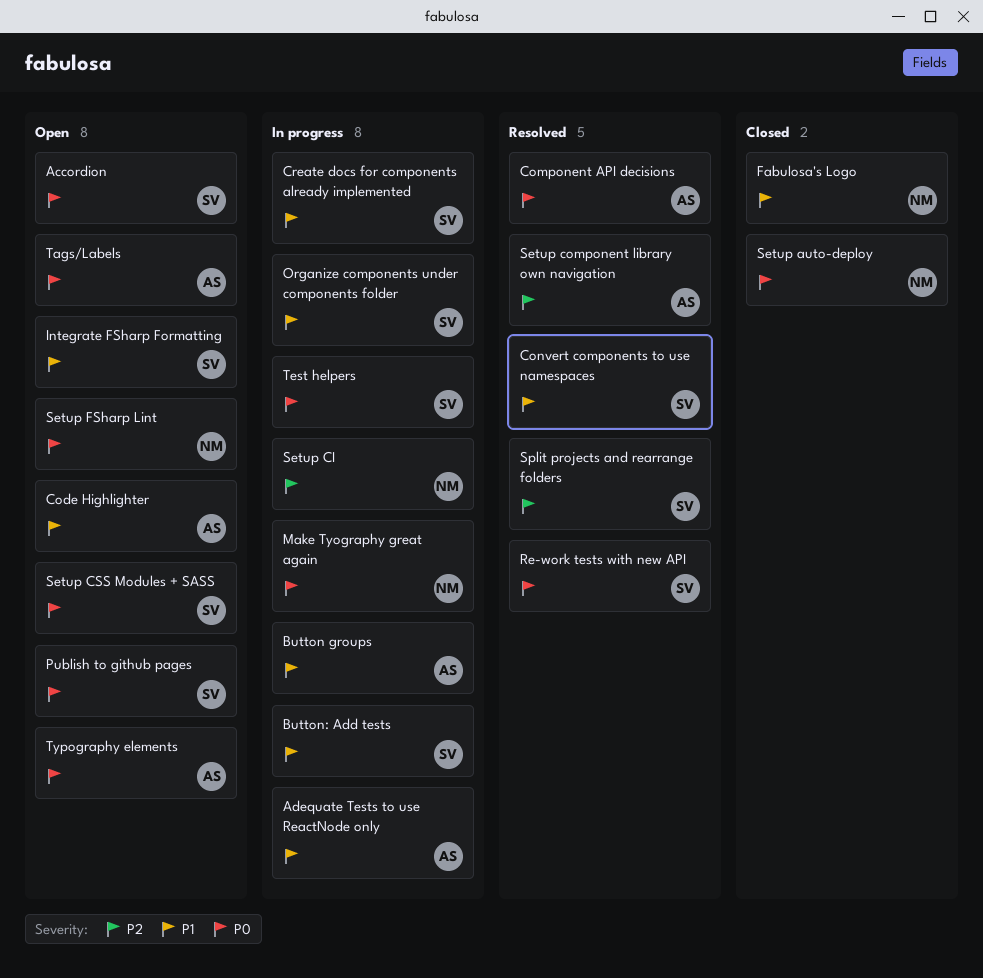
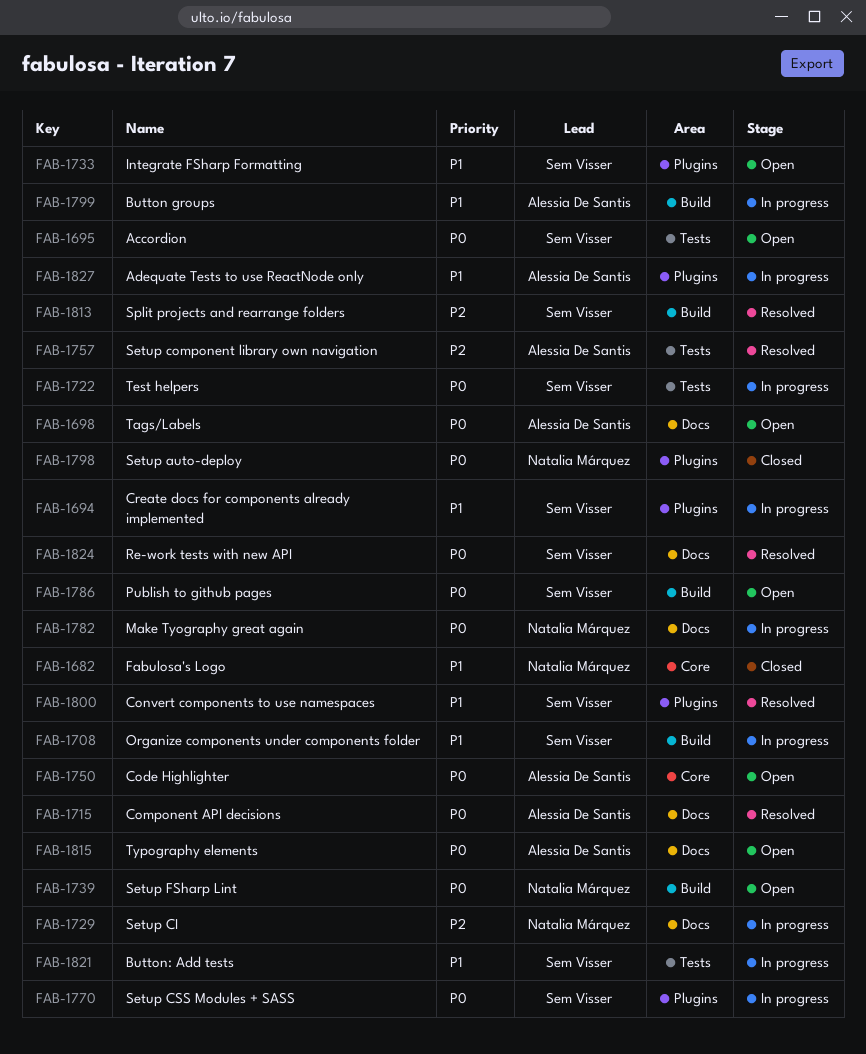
Code Highlighter, priority: P1 -> P0
Setup CSS Modules + SASS, status: Open -> In progress

